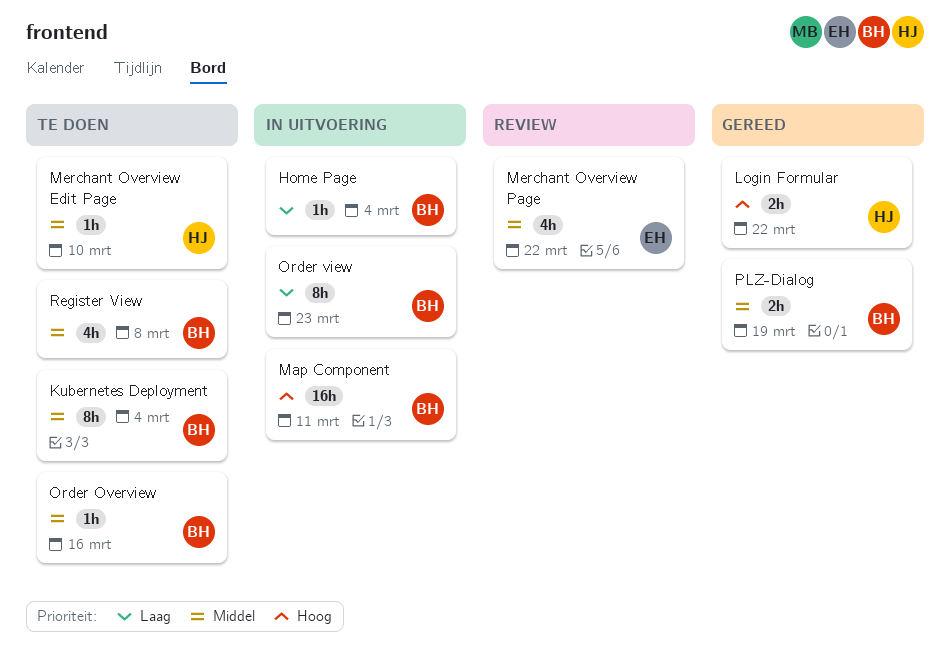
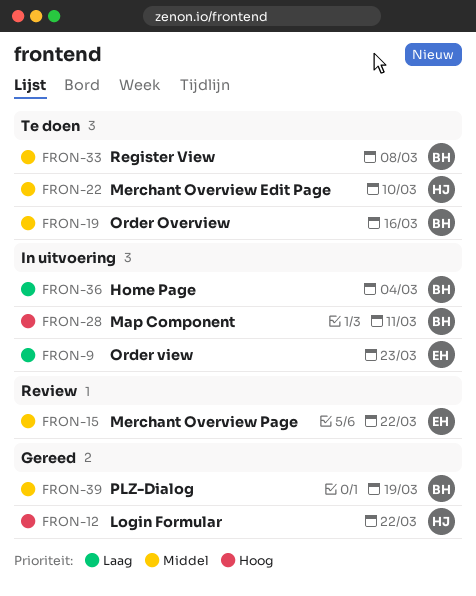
Kubernetes Deployment: present -> none
Order view, owner: BH -> EH

